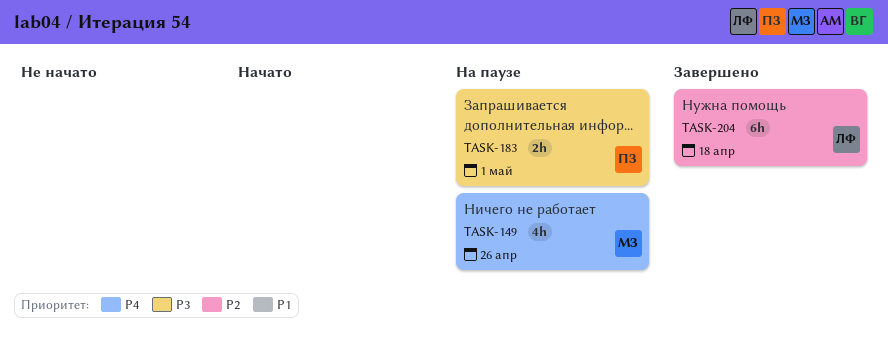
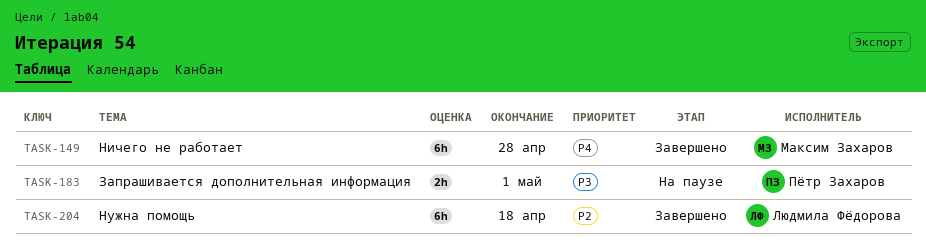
TASK-149, status: На паузе -> Завершено
TASK-149, estimate: 4h -> 6h
TASK-149, due: Apr 26 -> Apr 28

